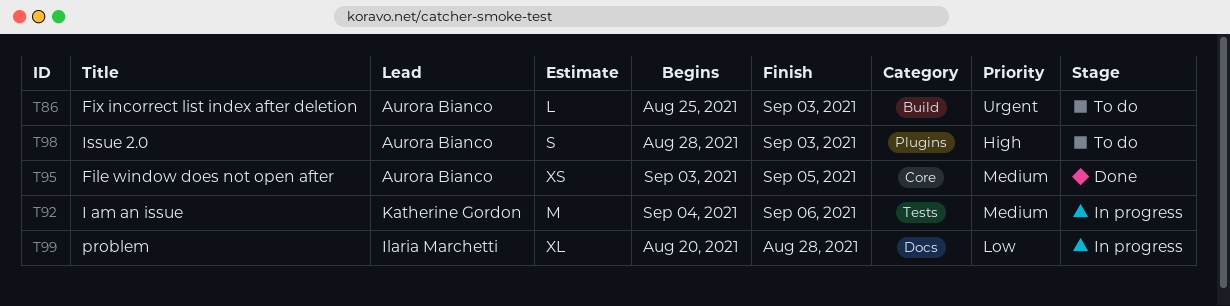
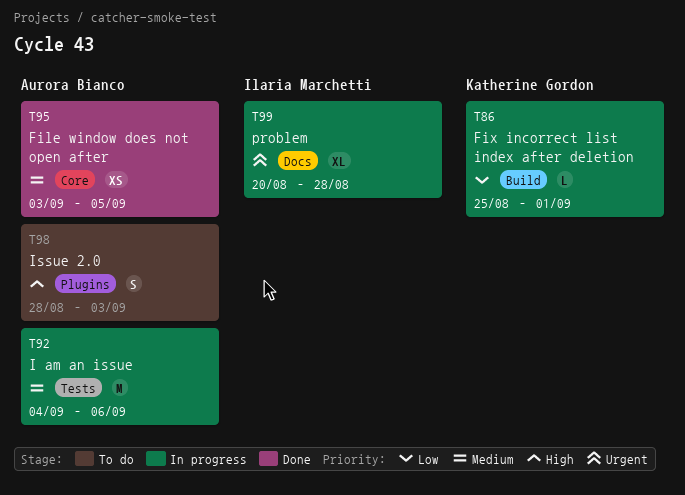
T86, status: To do -> In progress
T86, owner: Aurora Bianco -> Katherine Gordon
T86, priority: Urgent -> Low
T86, due: Sep 3 -> Sep 1
T92, owner: Katherine Gordon -> Aurora Bianco
T99, priority: Low -> Urgent

